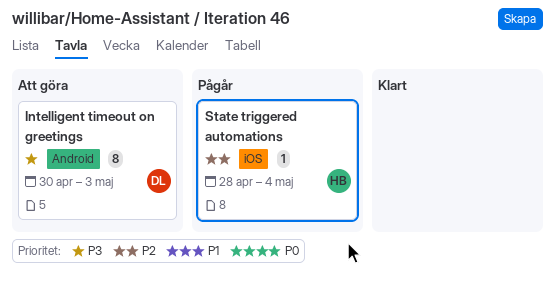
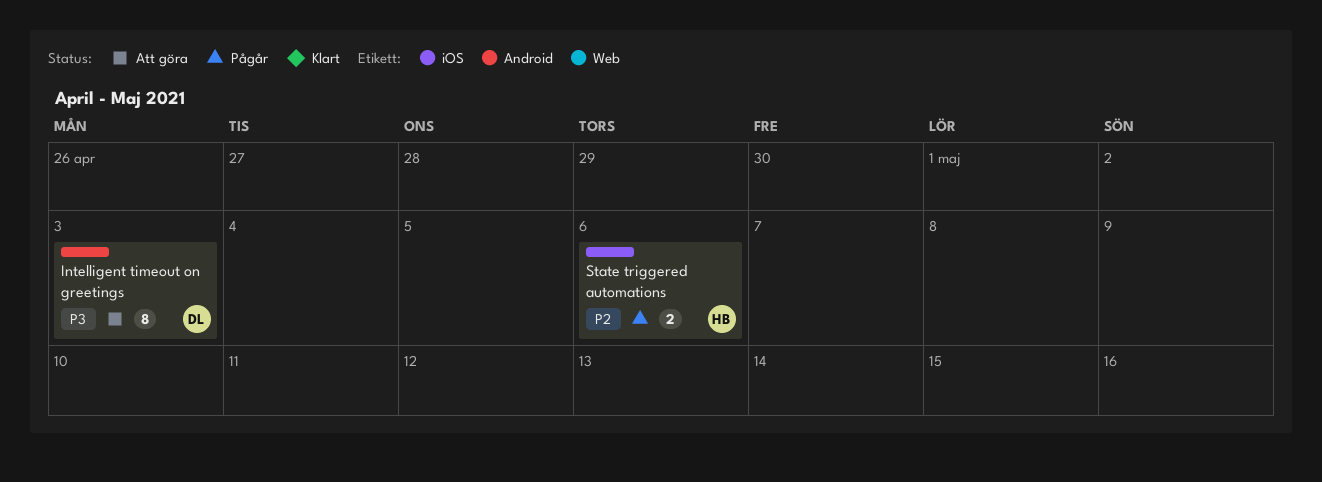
State triggered automations, estimate: 1 -> 2
State triggered automations, due: May 4 -> May 6

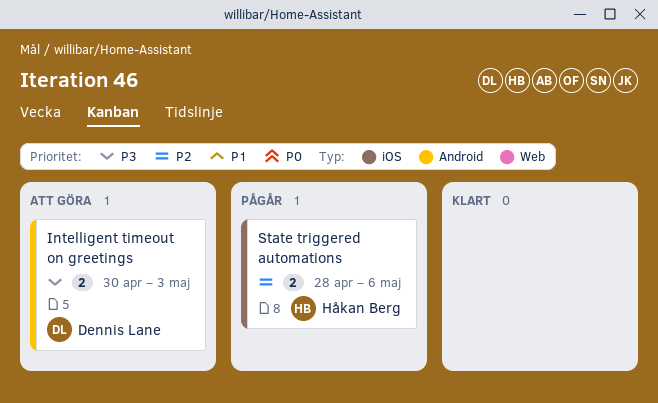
Intelligent timeout on greetings, estimate: 8 -> 2

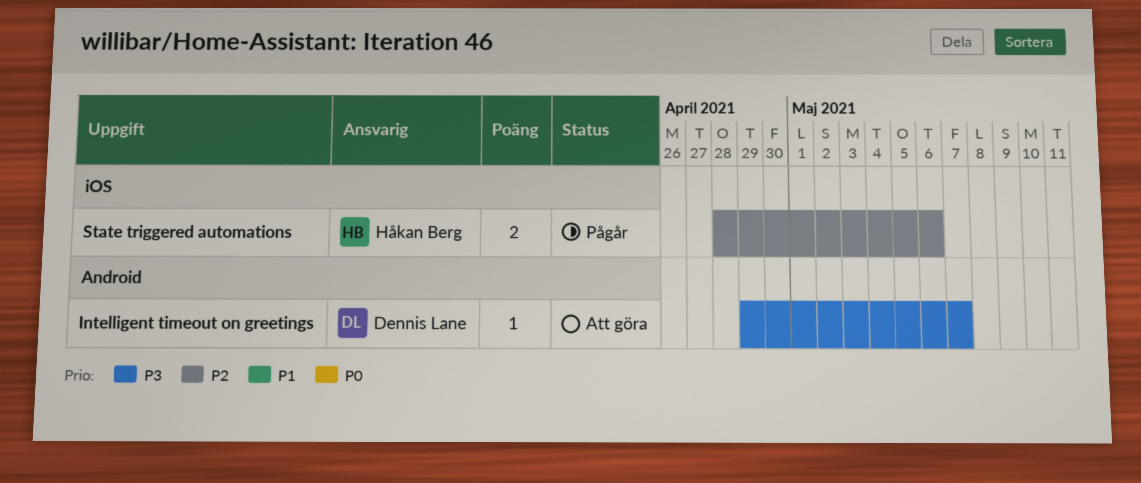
Intelligent timeout on greetings, estimate: 2 -> 1
Intelligent timeout on greetings, start: Apr 30 -> Apr 29
Intelligent timeout on greetings, due: May 3 -> May 7

